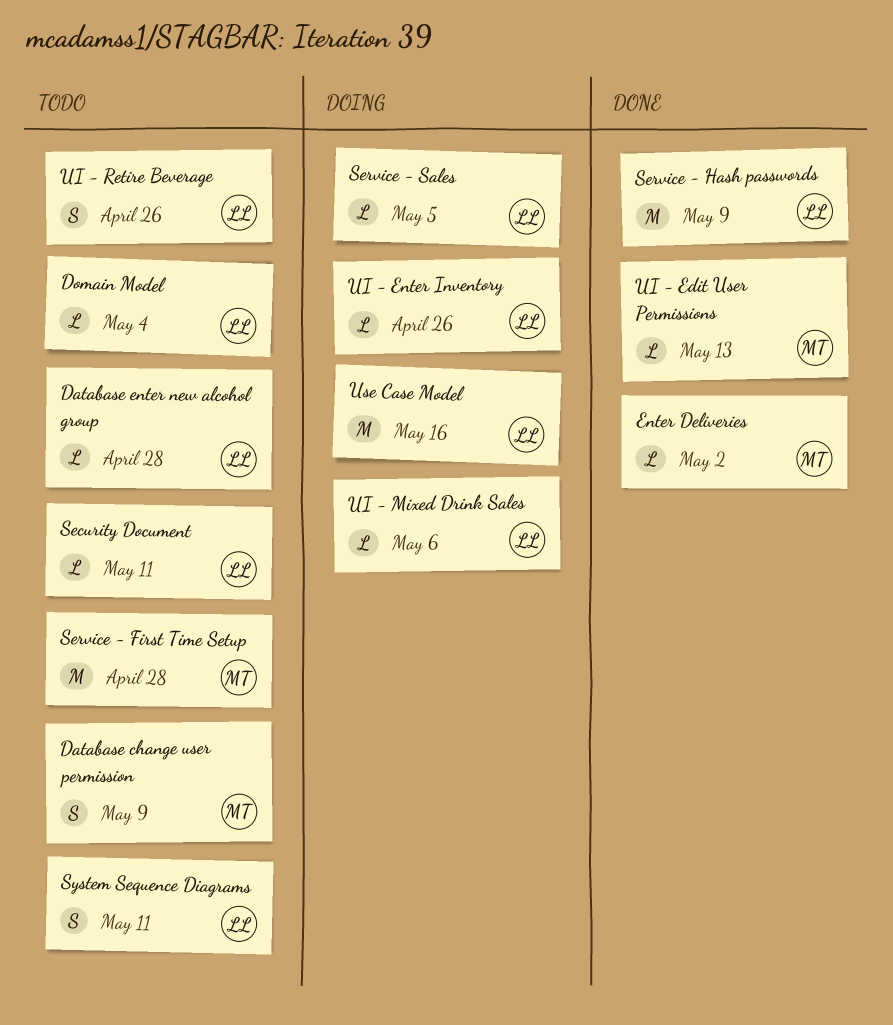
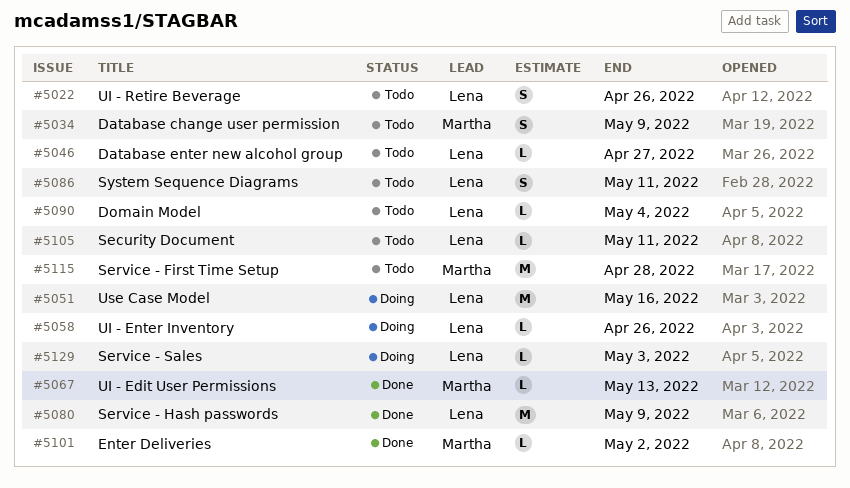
Database enter new alcohol group, due: Apr 28 -> Apr 27
Service - Sales, due: May 5 -> May 3
UI - Mixed Drink Sales: present -> none

